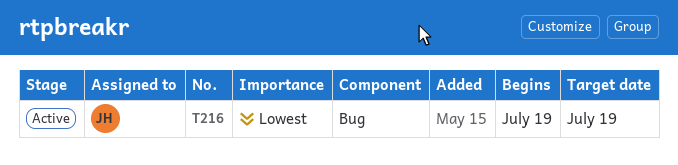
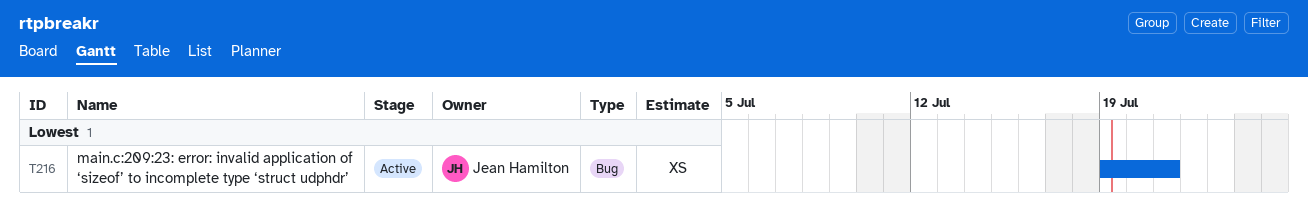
T216, due: Jul 19 -> Jul 21

